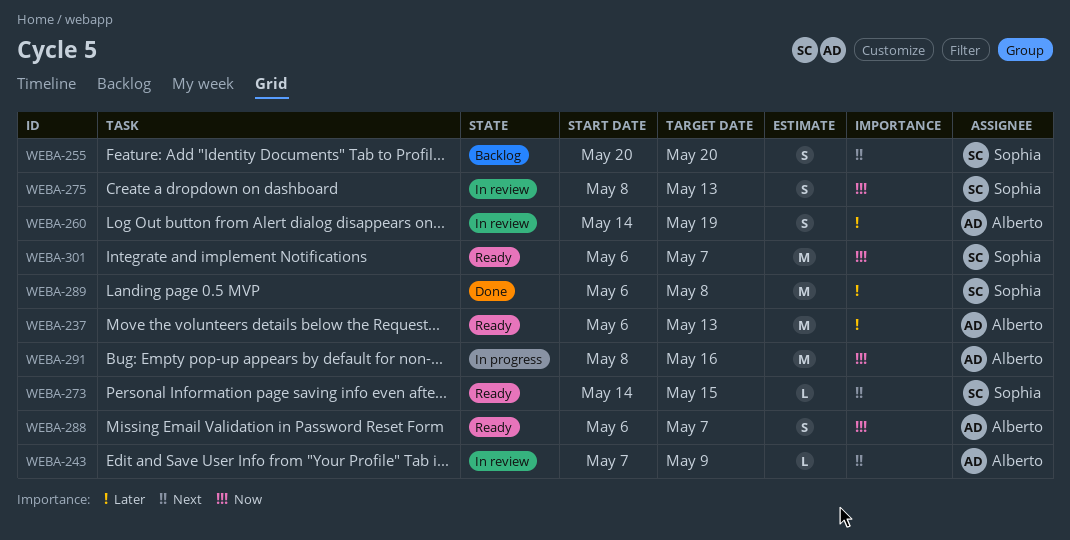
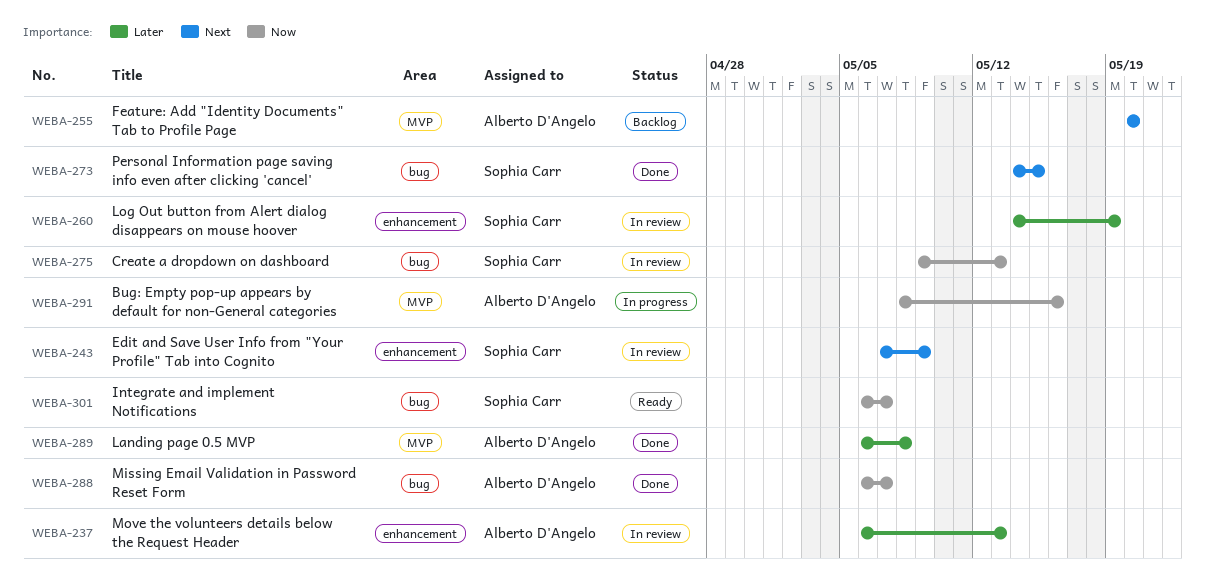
WEBA-237, status: Ready -> In review
WEBA-243, owner: Alberto D'Angelo -> Sophia Carr
WEBA-255, owner: Sophia Carr -> Alberto D'Angelo
WEBA-260, owner: Alberto D'Angelo -> Sophia Carr
WEBA-273, status: Ready -> Done
WEBA-275, start: May 8 -> May 9
WEBA-288, status: Ready -> Done
WEBA-289, owner: Sophia Carr -> Alberto D'Angelo

